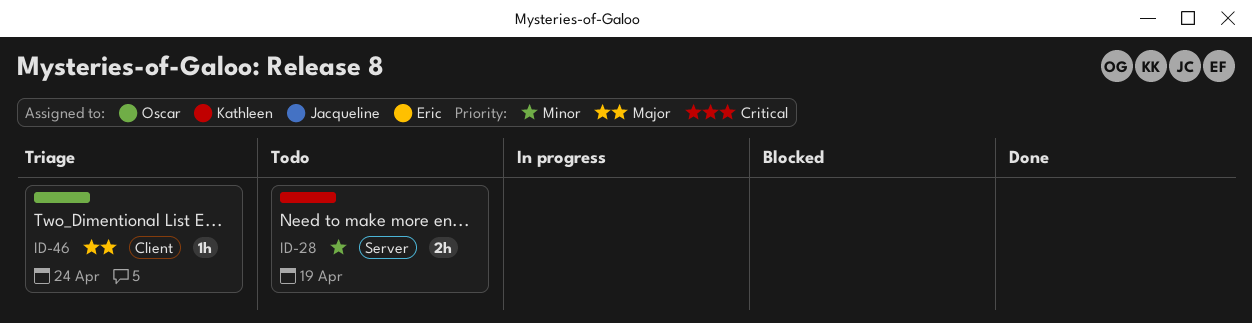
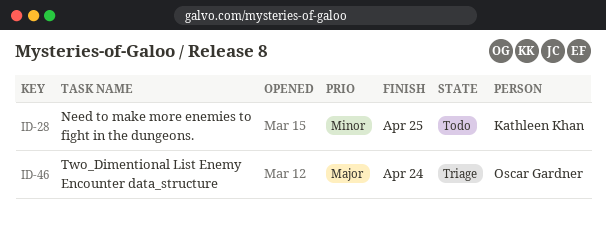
ID-28, due: Apr 19 -> Apr 25

